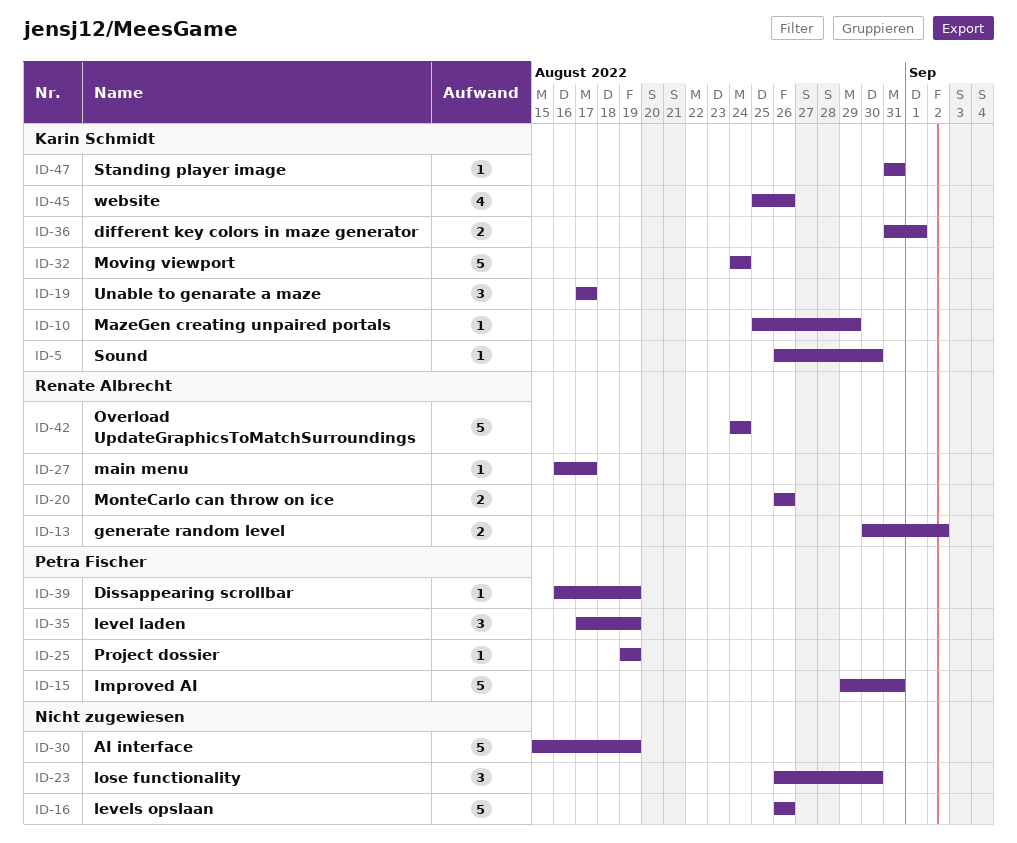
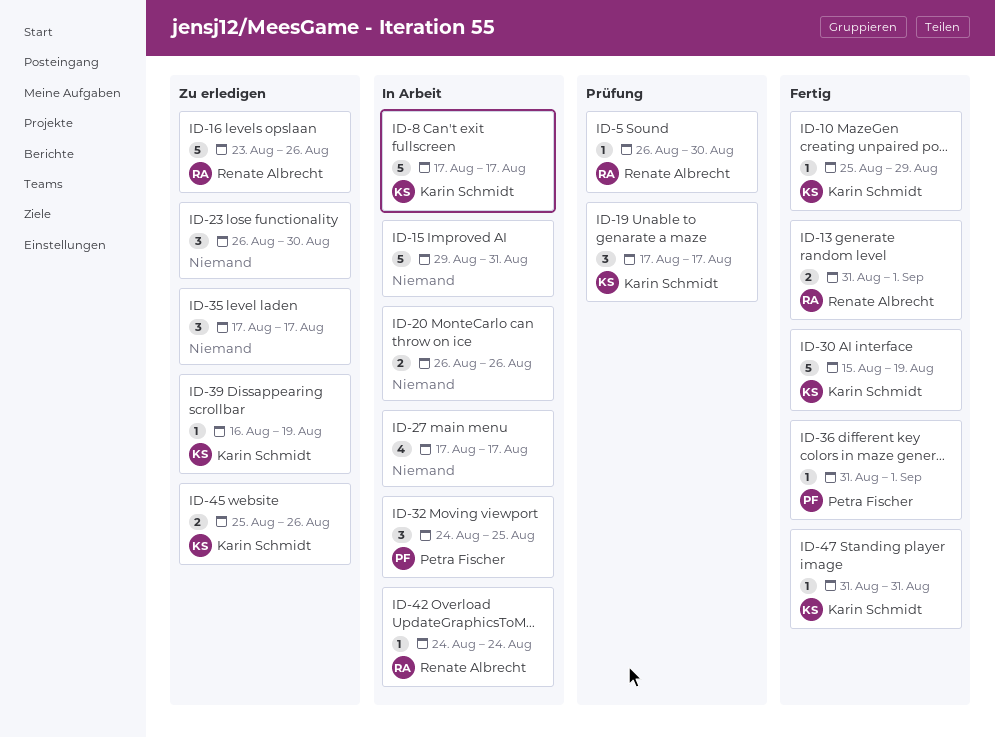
ID-5, owner: Karin Schmidt -> Renate Albrecht
ID-8: none -> present
ID-13, start: Aug 30 -> Aug 31
ID-13, due: Sep 2 -> Sep 1
ID-15, owner: Petra Fischer -> none
ID-16, owner: none -> Renate Albrecht
ID-16, start: Aug 26 -> Aug 23
ID-20, owner: Renate Albrecht -> none
ID-25: present -> none
ID-27, owner: Renate Albrecht -> none
ID-27, estimate: 1 -> 4
ID-27, start: Aug 16 -> Aug 17
ID-30, owner: none -> Karin Schmidt
ID-32, owner: Karin Schmidt -> Petra Fischer
ID-32, estimate: 5 -> 3
ID-32, due: Aug 24 -> Aug 25
ID-35, owner: Petra Fischer -> none
ID-35, due: Aug 19 -> Aug 17
ID-36, owner: Karin Schmidt -> Petra Fischer
ID-36, estimate: 2 -> 1
ID-39, owner: Petra Fischer -> Karin Schmidt
ID-42, estimate: 5 -> 1
ID-45, estimate: 4 -> 2

